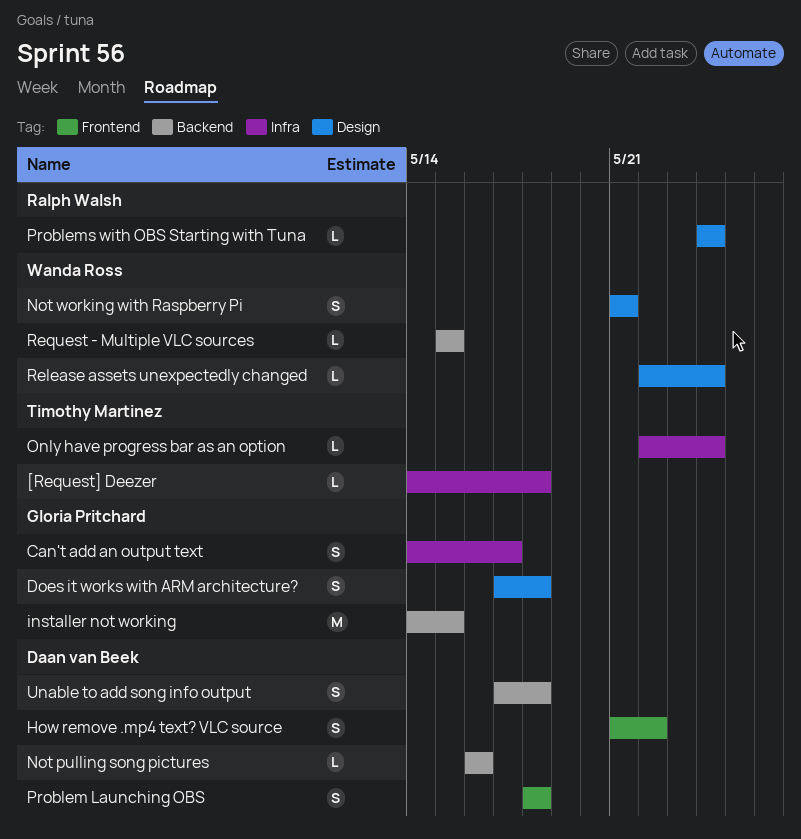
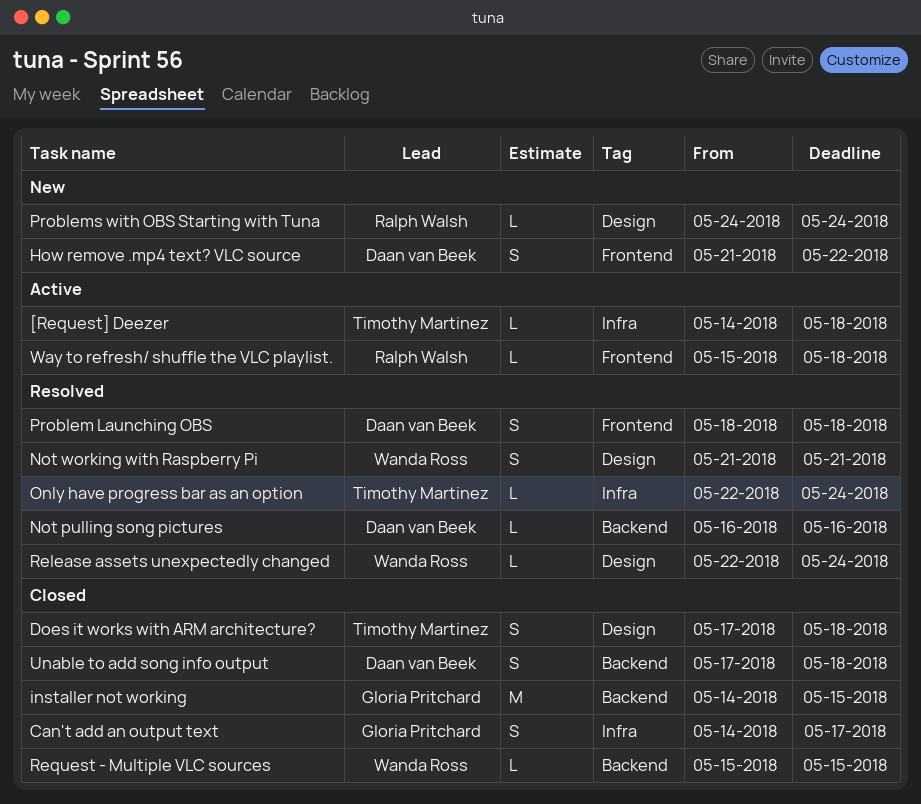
Does it works with ARM architecture?, owner: Gloria Pritchard -> Timothy Martinez
Way to refresh/ shuffle the VLC playlist.: none -> present

